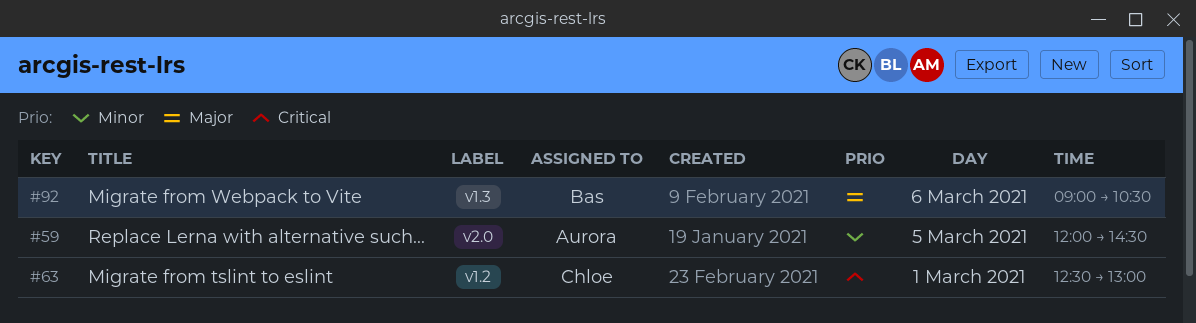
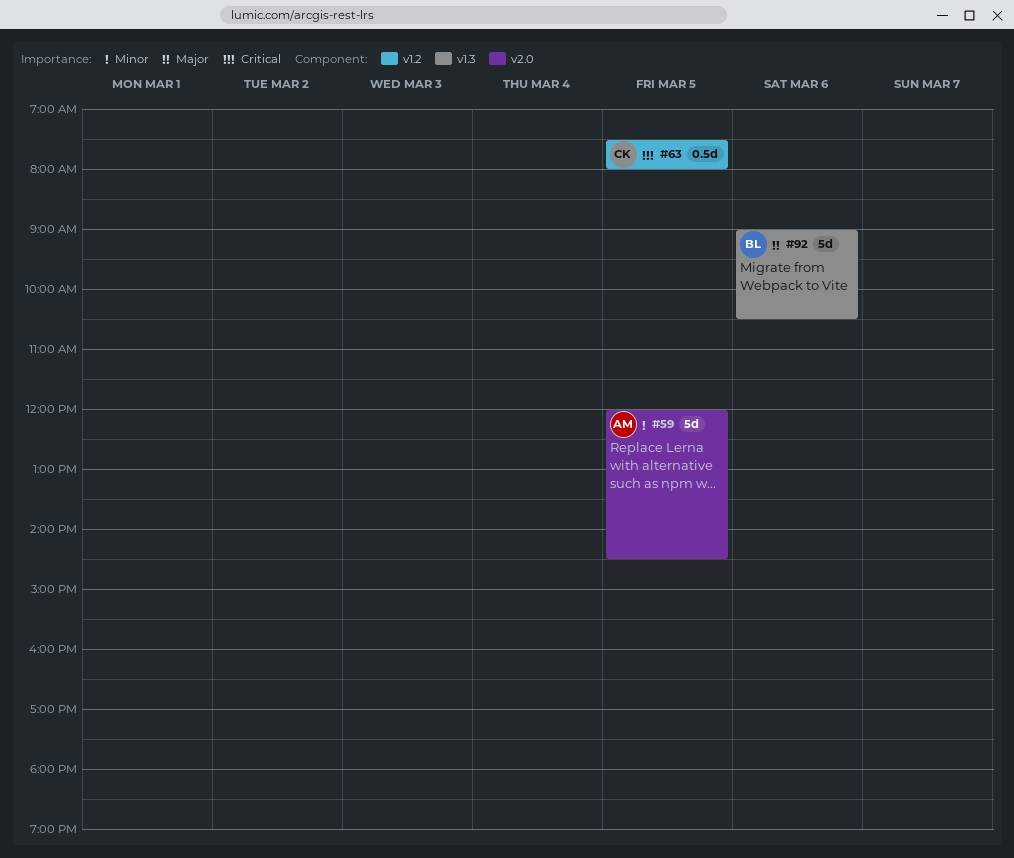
#63, day: Mar 1 -> Mar 5
#63, begins: 12:30 -> 07:30
#63, ends: 13:00 -> 08:00

